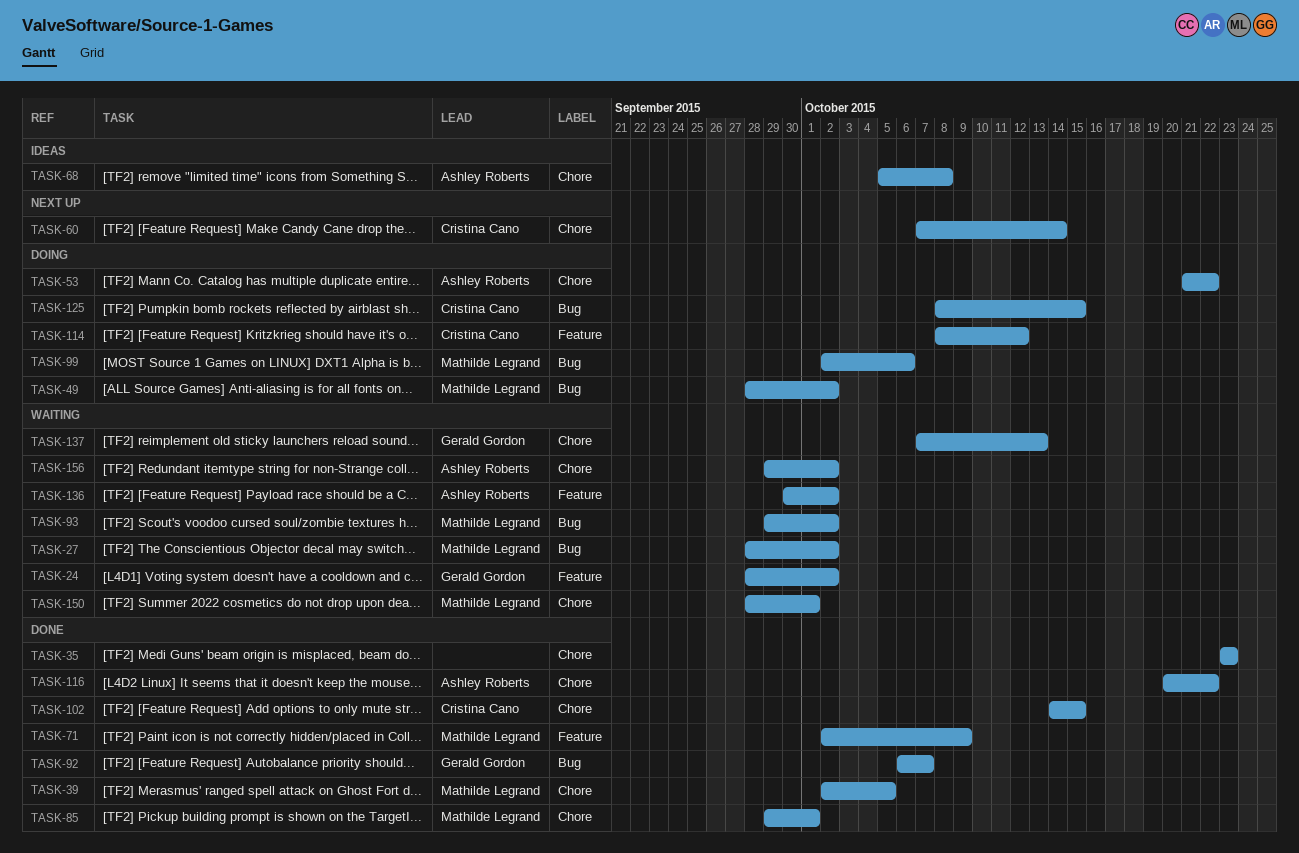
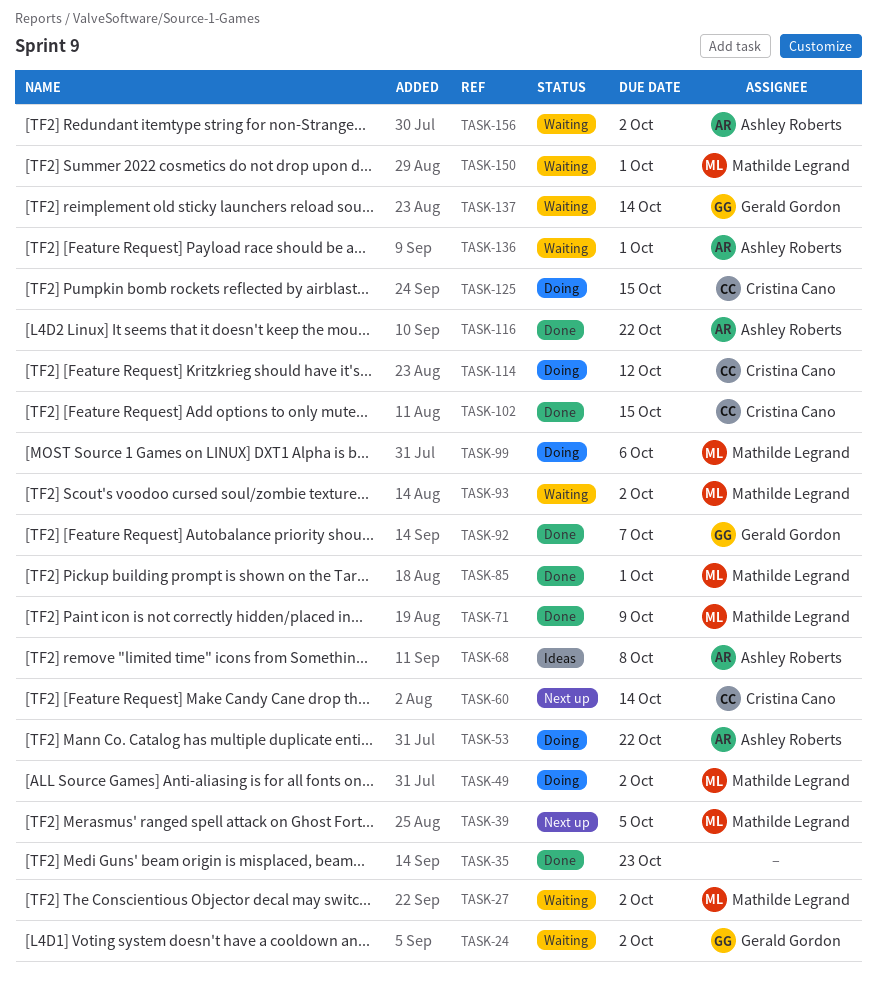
TASK-39, status: Done -> Next up
TASK-136, due: Oct 2 -> Oct 1
TASK-137, due: Oct 13 -> Oct 14

